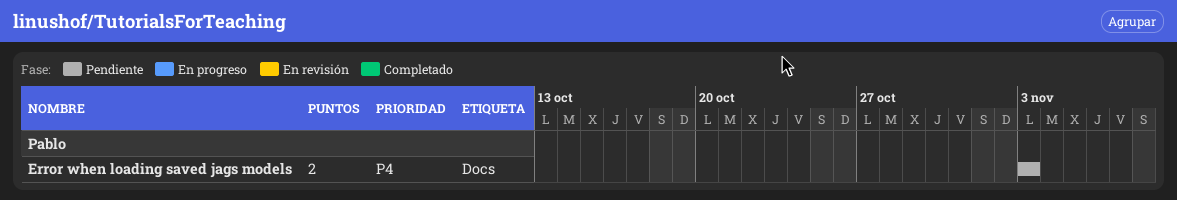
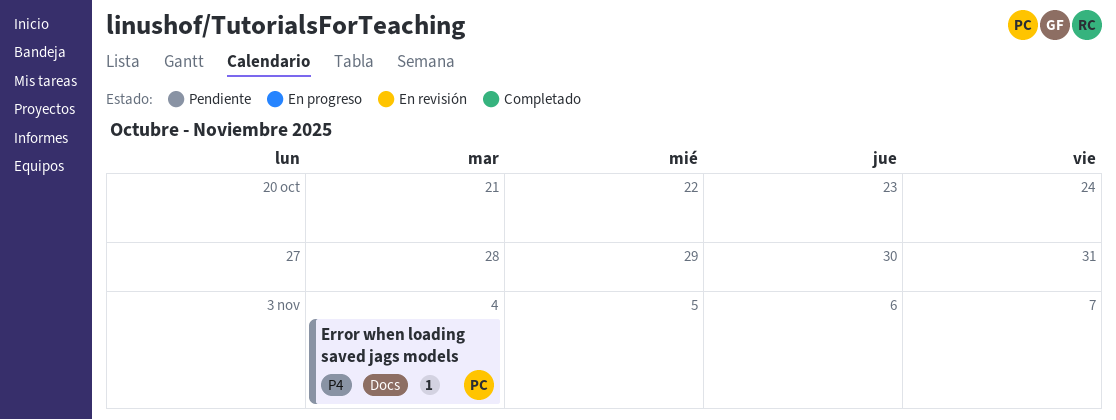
Error when loading saved jags models, estimate: 2 -> 1
Error when loading saved jags models, due: Nov 3 -> Nov 4

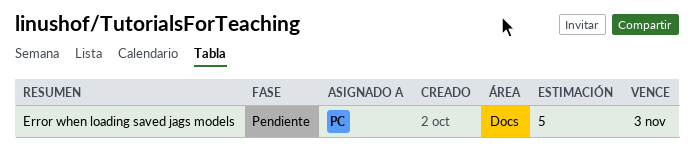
Error when loading saved jags models, estimate: 1 -> 5
Error when loading saved jags models, due: Nov 4 -> Nov 3

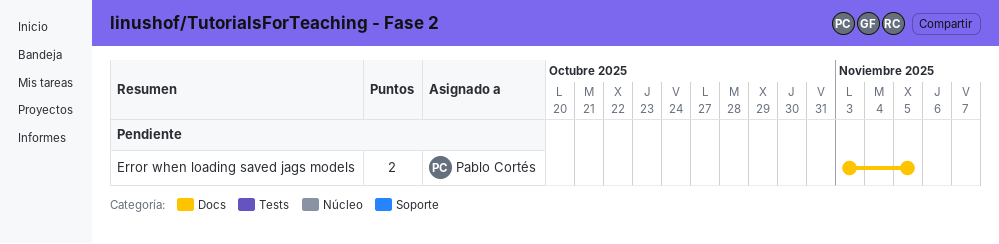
Error when loading saved jags models, estimate: 5 -> 2
Error when loading saved jags models, due: Nov 3 -> Nov 5

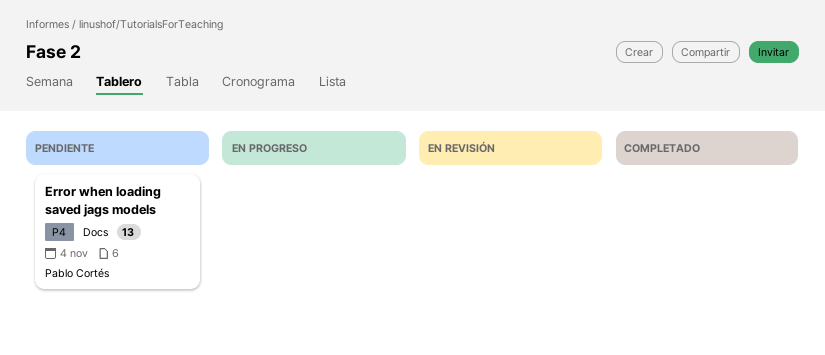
Error when loading saved jags models, estimate: 2 -> 13
Error when loading saved jags models, due: Nov 5 -> Nov 4

